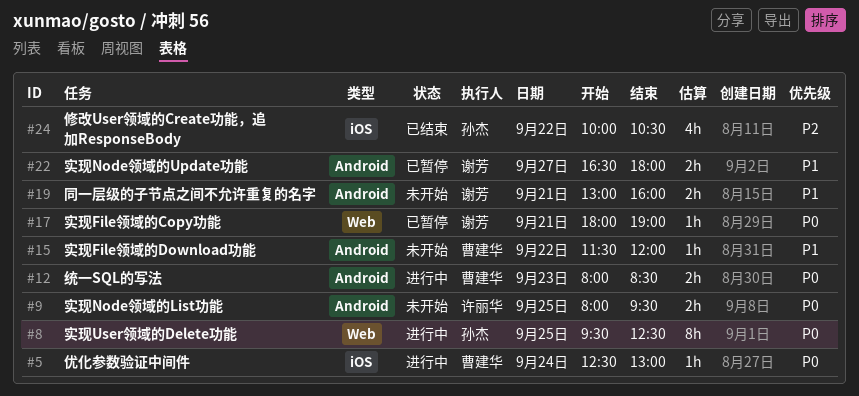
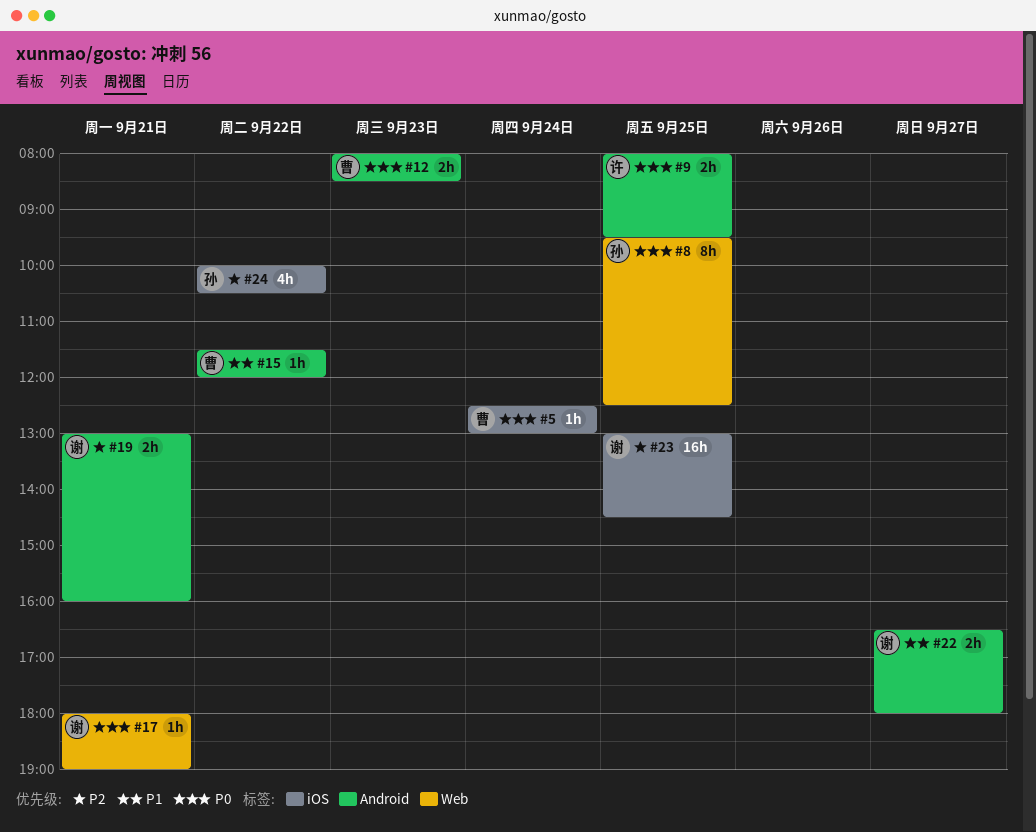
#19, priority: P1 -> P2
#23: none -> present

